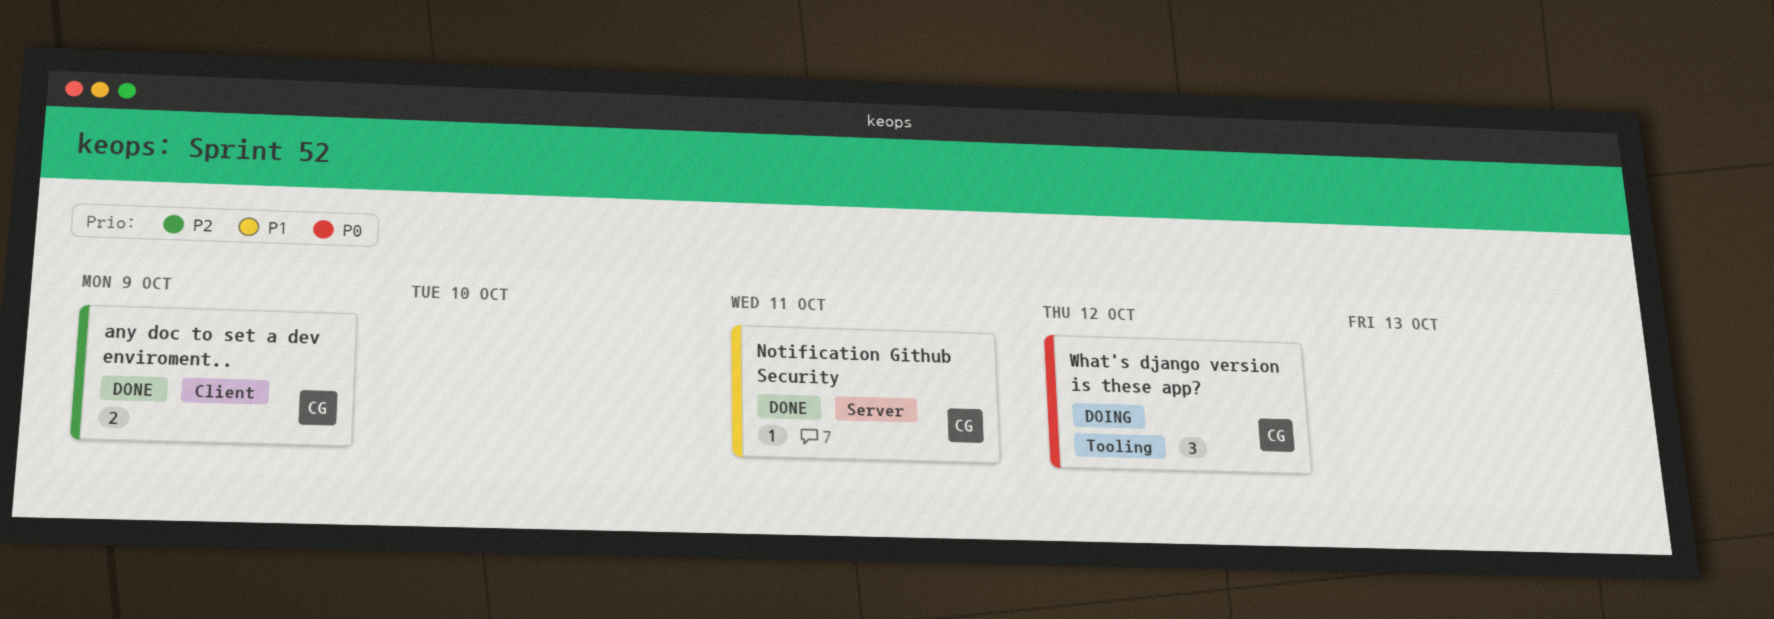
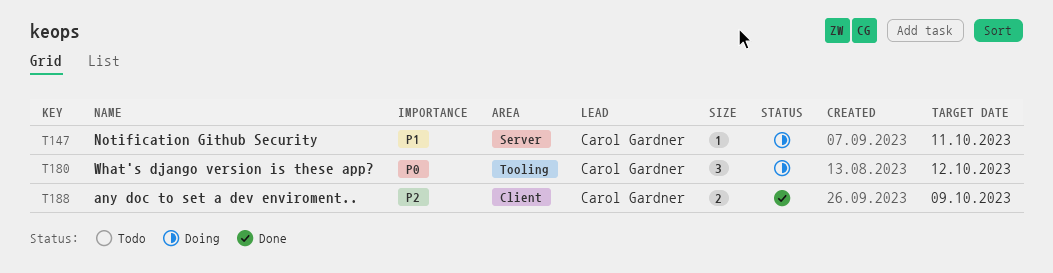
Notification Github Security, status: Done -> Doing

